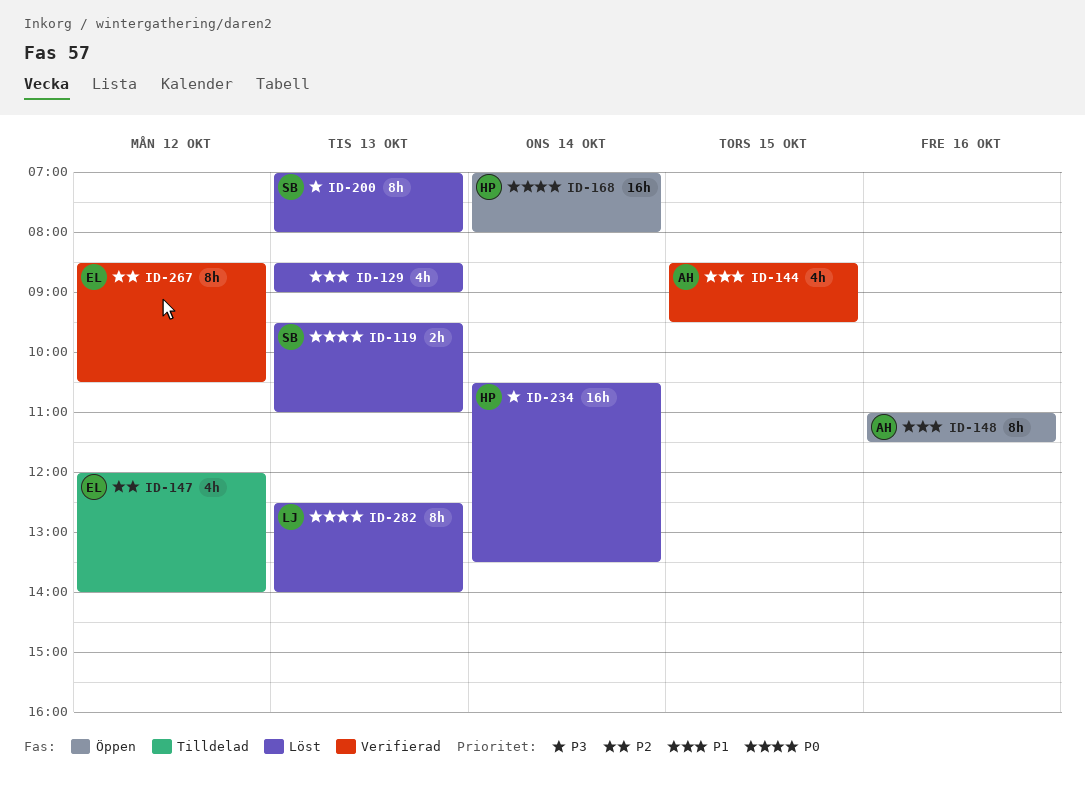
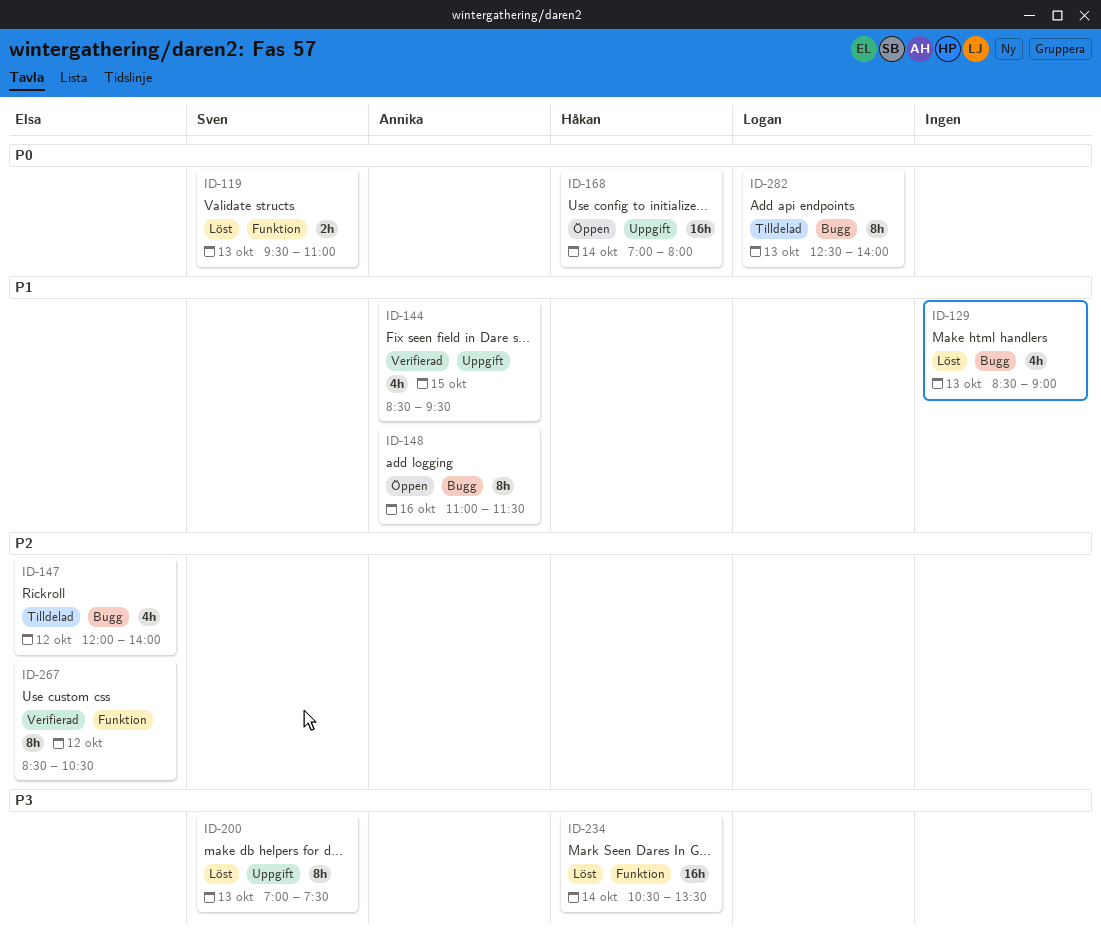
ID-200, ends: 08:00 -> 07:30
ID-282, status: Löst -> Tilldelad

